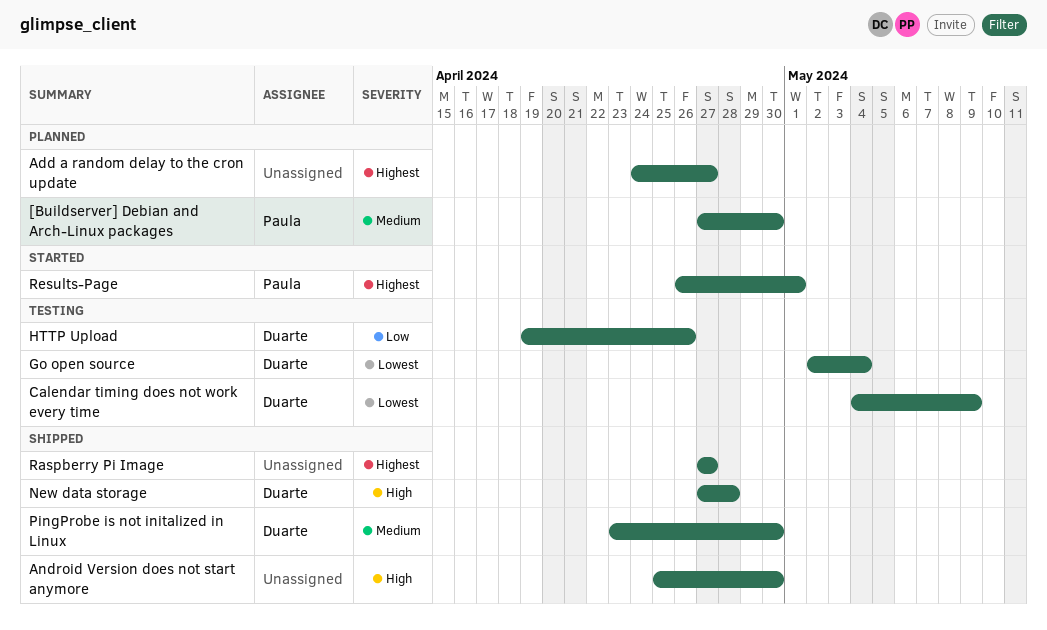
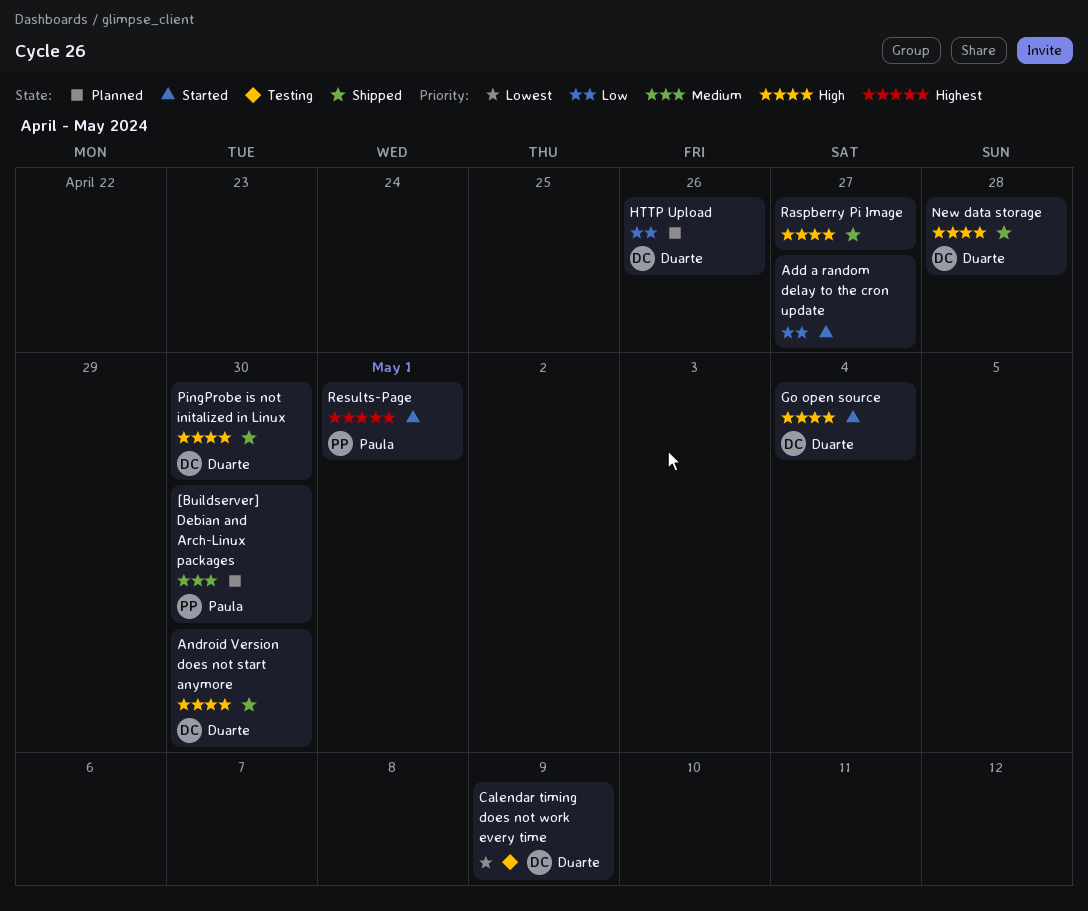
Add a random delay to the cron update, status: Planned -> Started
Add a random delay to the cron update, priority: Highest -> Low
Android Version does not start anymore, owner: none -> Duarte
Go open source, status: Testing -> Started
Go open source, priority: Lowest -> High
HTTP Upload, status: Testing -> Planned
PingProbe is not initalized in Linux, priority: Medium -> High
Raspberry Pi Image, priority: Highest -> High

